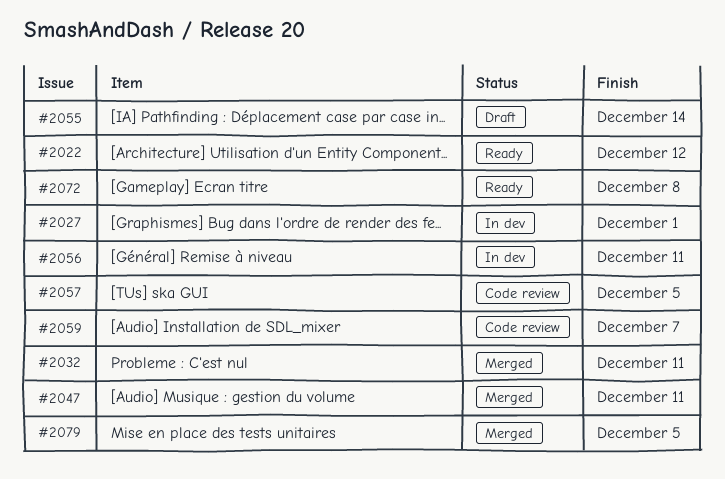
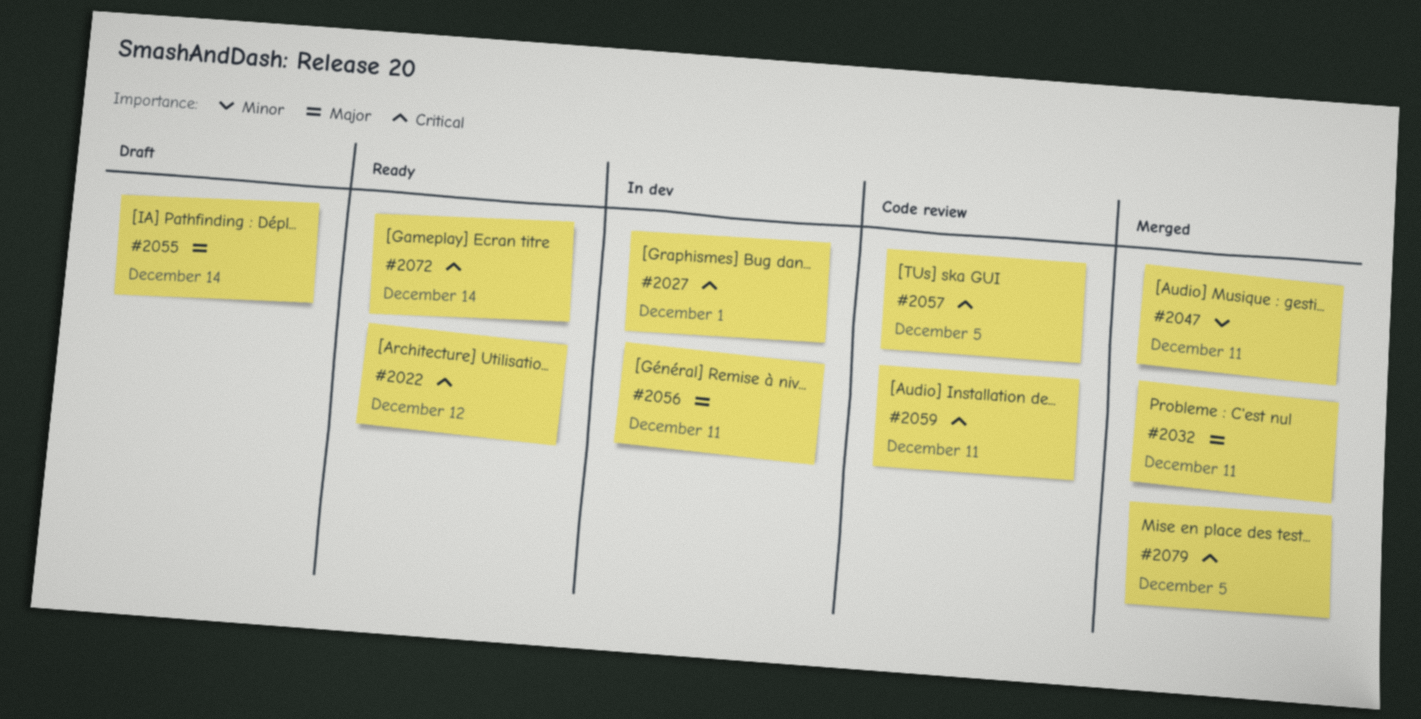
#2059, due: Dec 7 -> Dec 11
#2072, due: Dec 8 -> Dec 14

